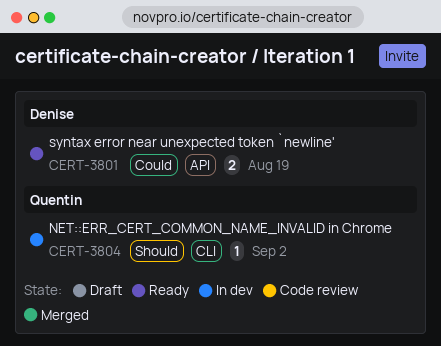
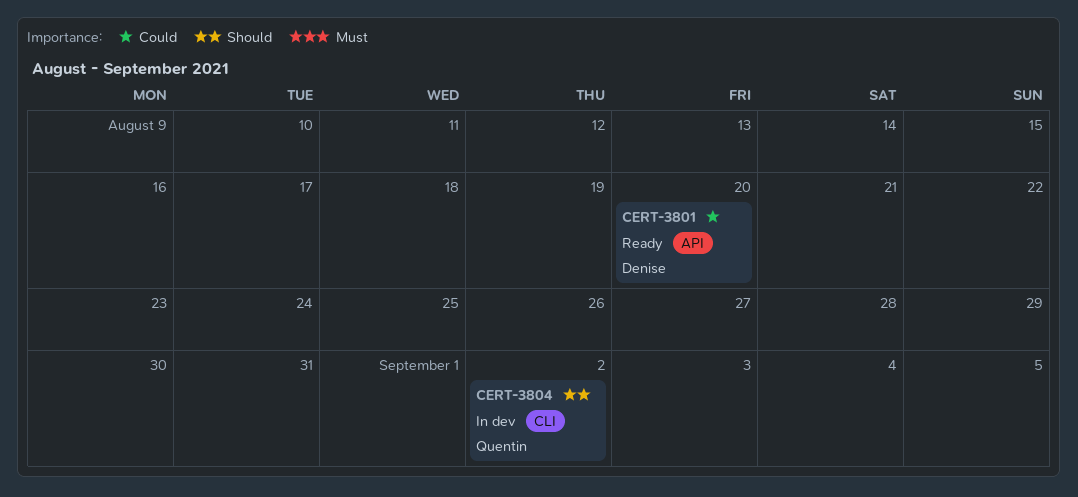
CERT-3801, due: Aug 19 -> Aug 20

